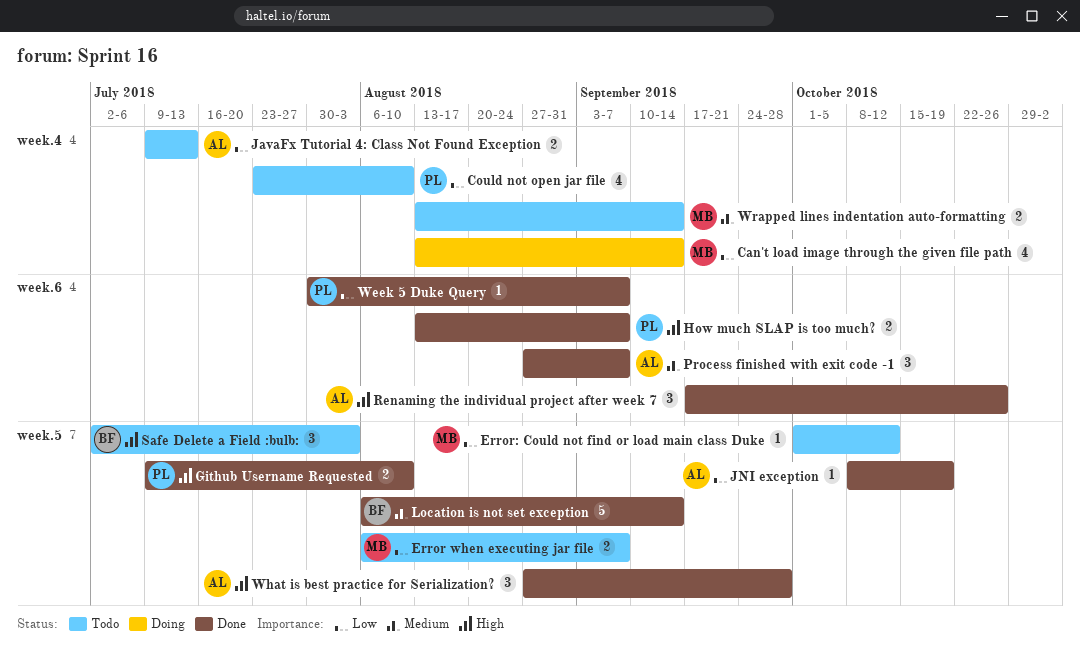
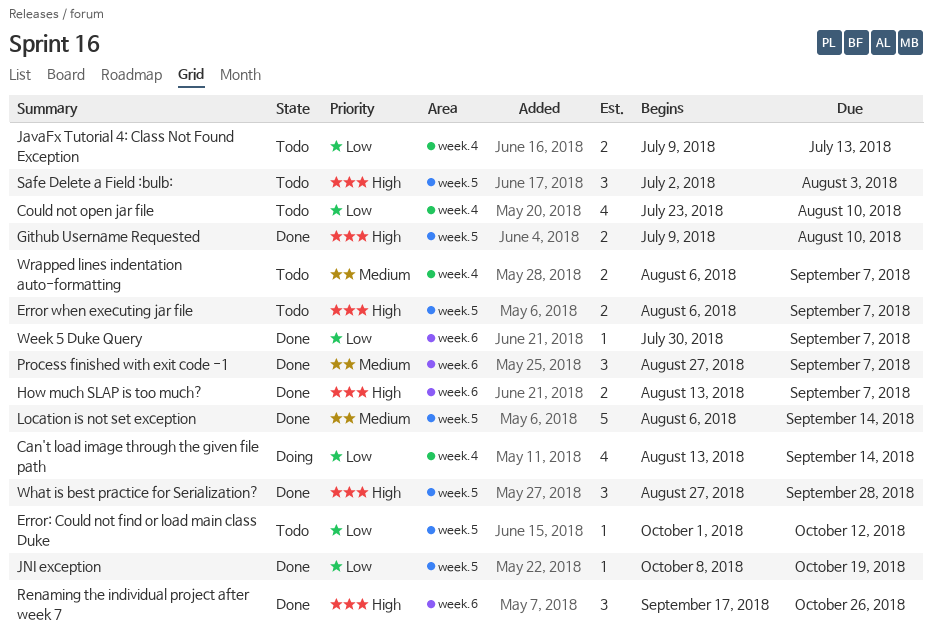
Error when executing jar file, priority: Low -> High
Wrapped lines indentation auto-formatting, start: Aug 13 -> Aug 6
Wrapped lines indentation auto-formatting, due: Sep 14 -> Sep 7

